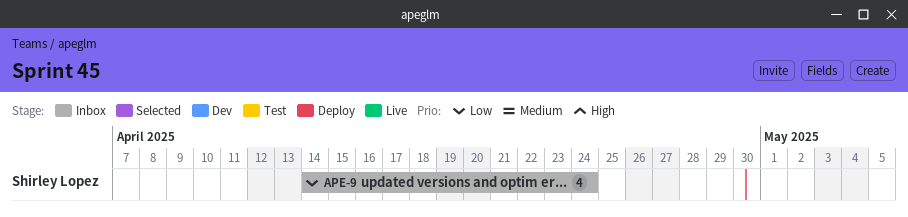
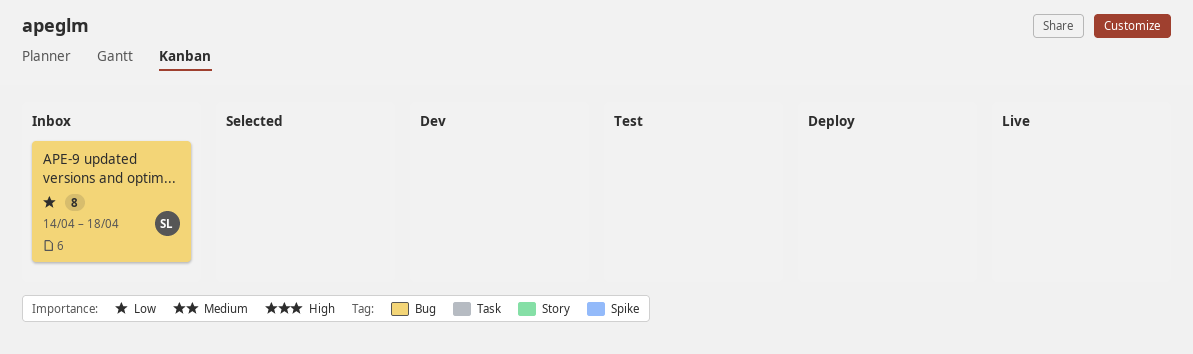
APE-9, estimate: 4 -> 8
APE-9, due: Apr 24 -> Apr 18

